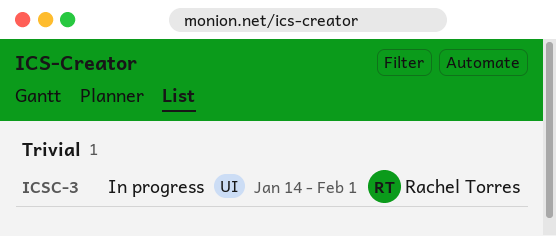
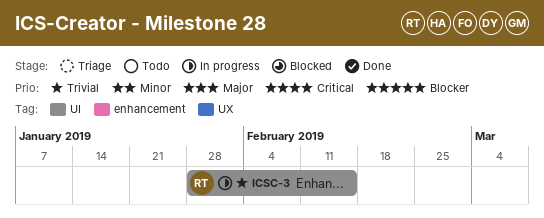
ICSC-3, start: Jan 14 -> Jan 28
ICSC-3, due: Feb 1 -> Feb 15

